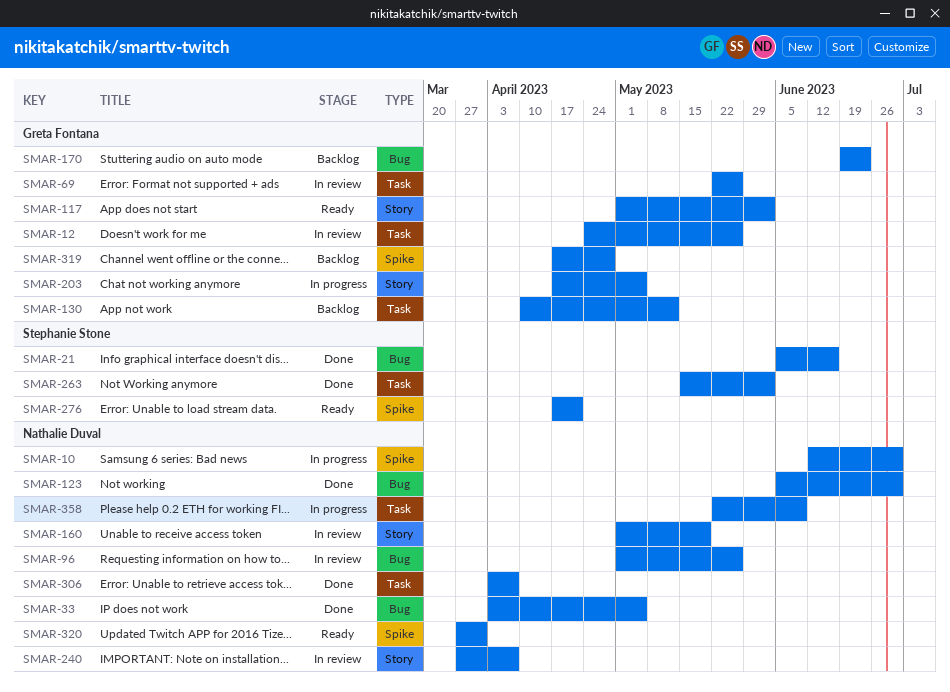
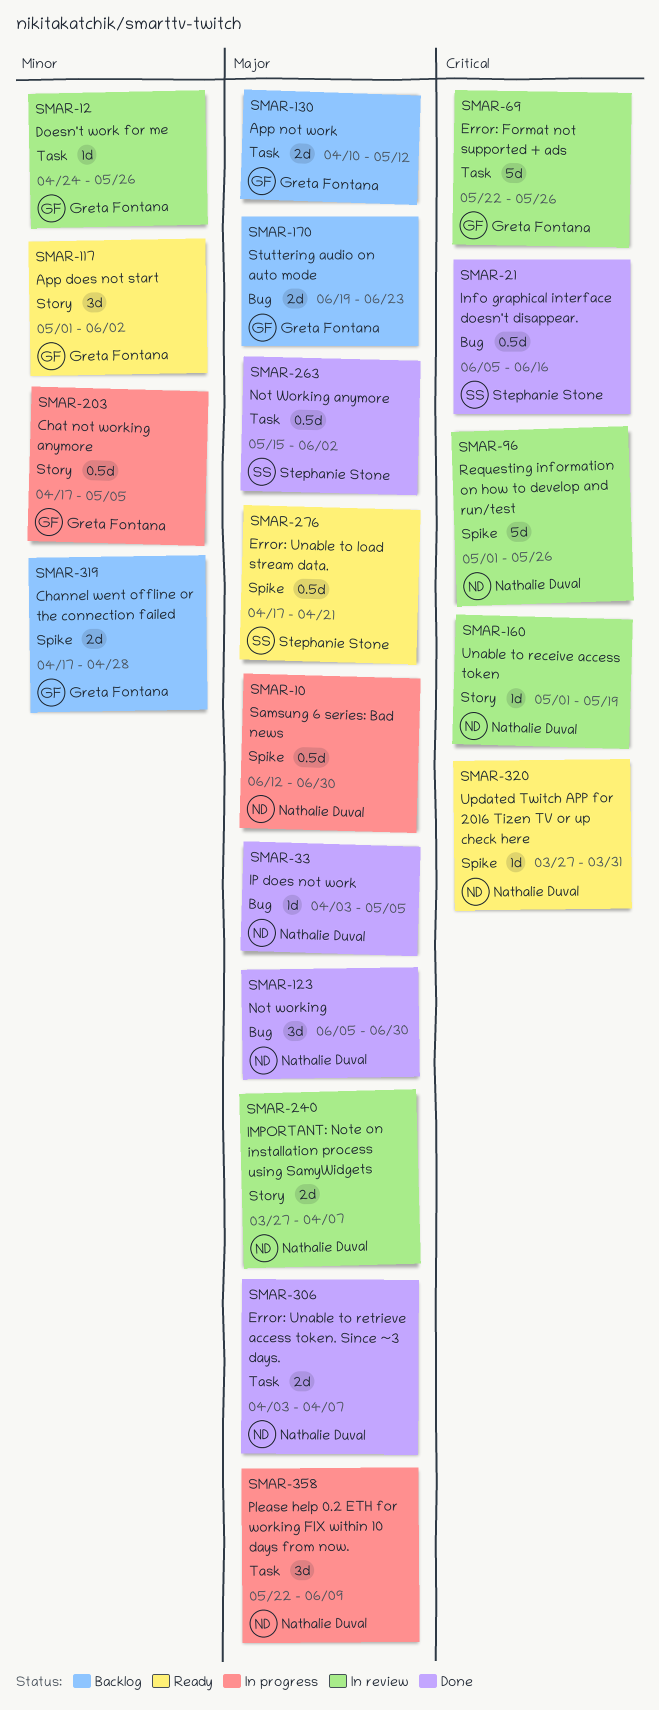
SMAR-96, label: Bug -> Spike

